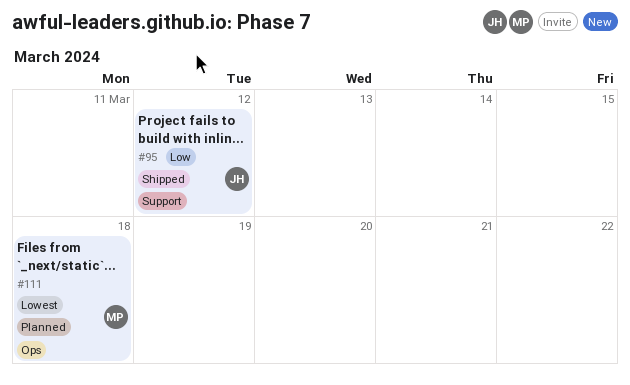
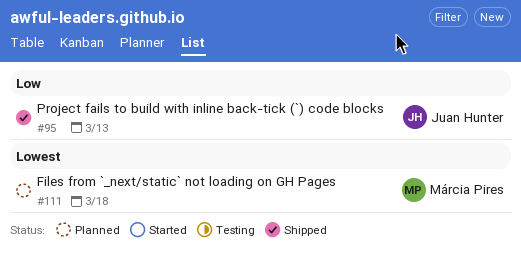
#95, due: Mar 12 -> Mar 13

